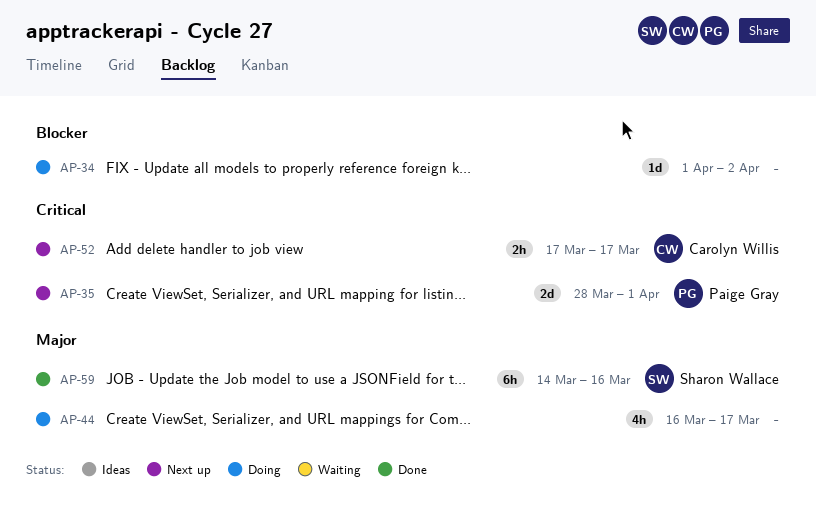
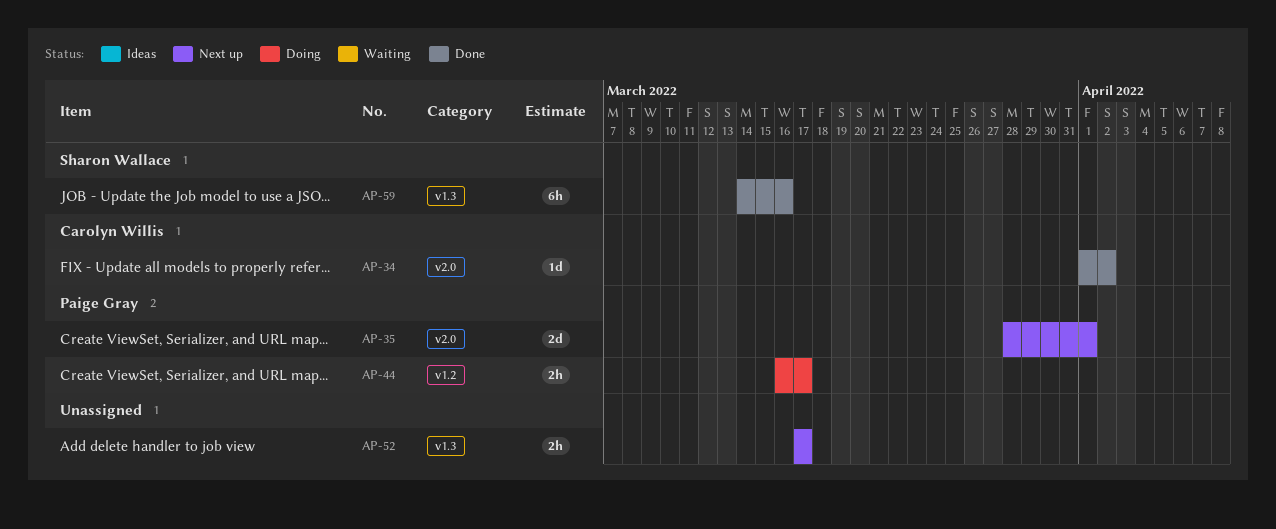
AP-34, status: Doing -> Done
AP-34, owner: none -> Carolyn Willis
AP-44, owner: none -> Paige Gray
AP-44, estimate: 4h -> 2h
AP-52, owner: Carolyn Willis -> none

